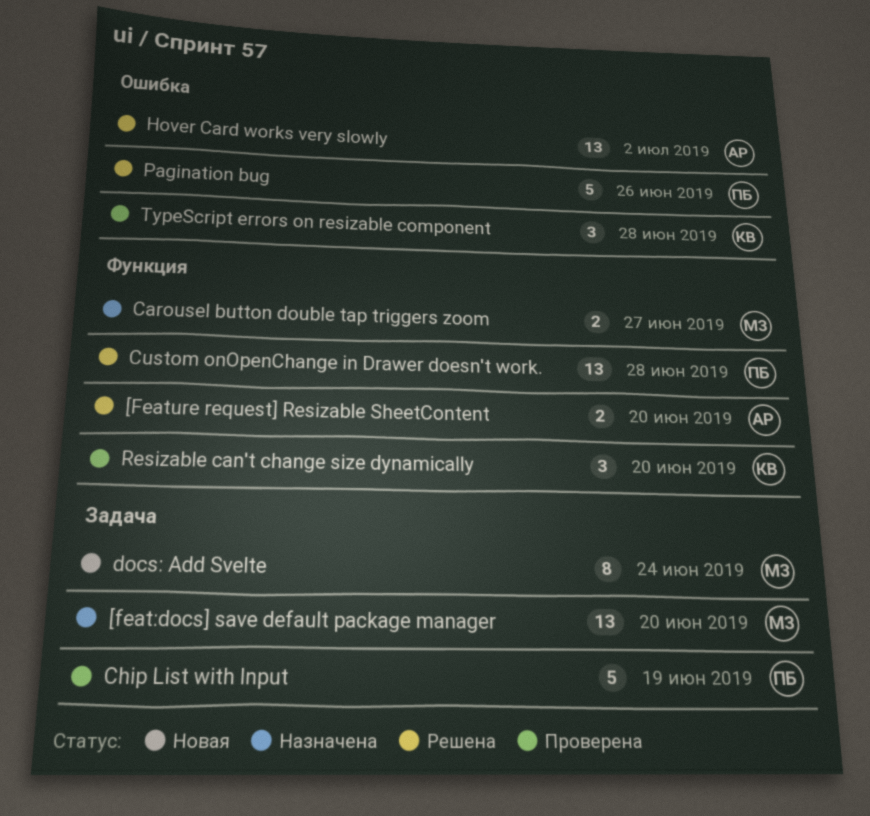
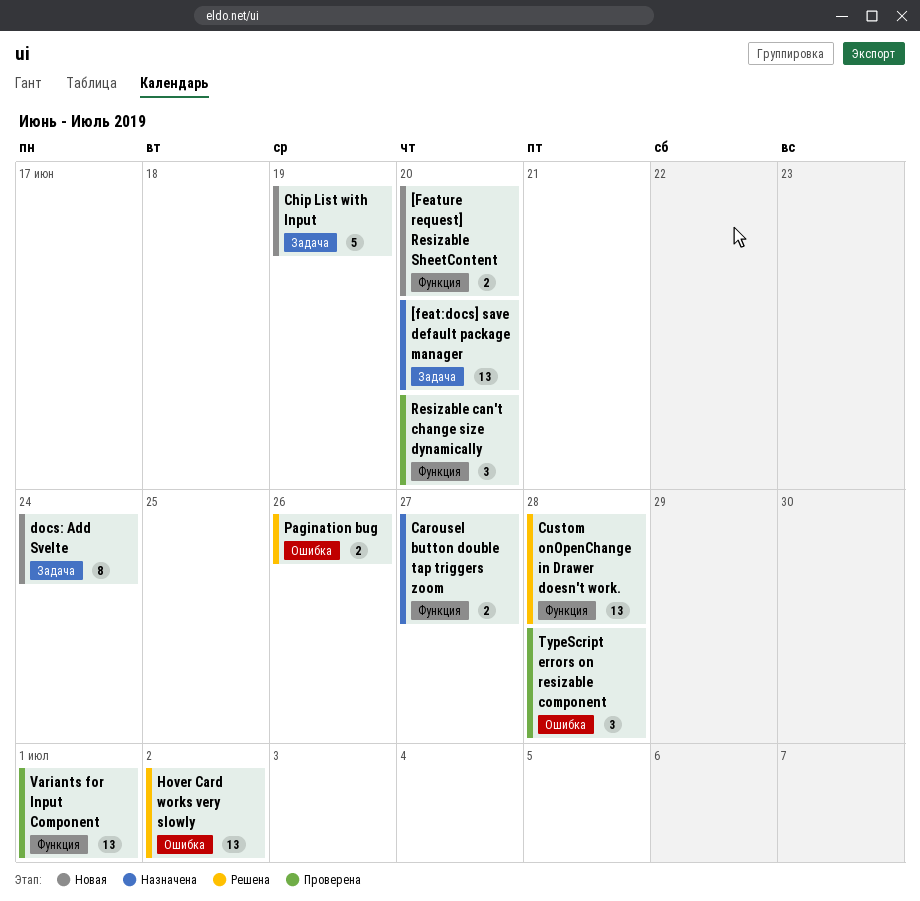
[Feature request] Resizable SheetContent, status: Решена -> Новая
Chip List with Input, status: Проверена -> Новая
Pagination bug, estimate: 5 -> 2
Variants for Input Component: none -> present

